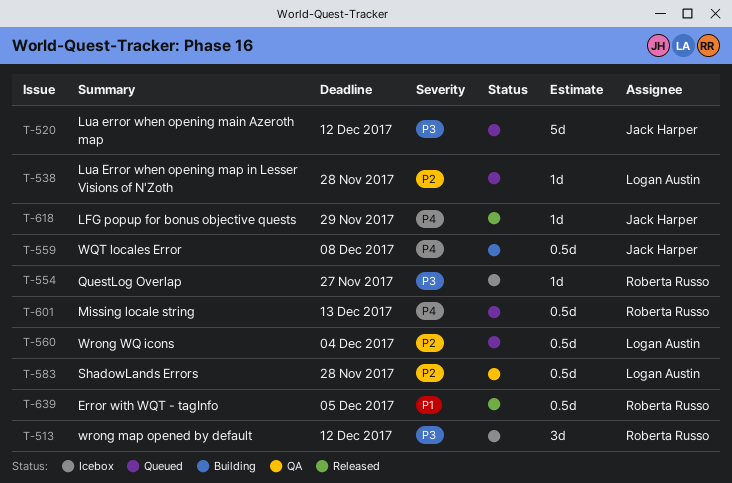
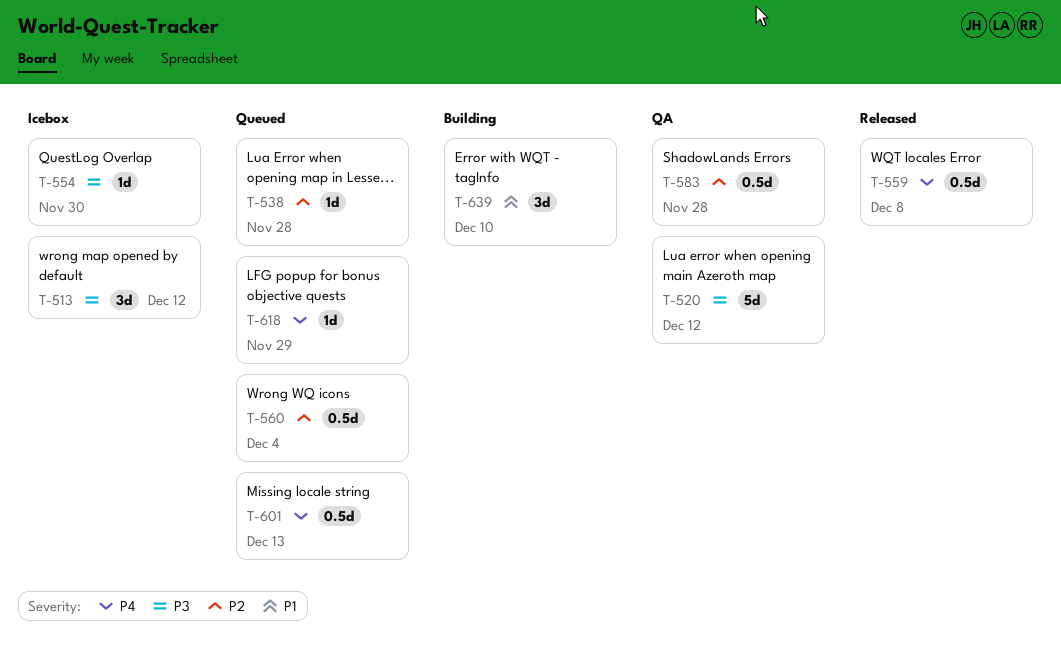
T-520, status: Queued -> QA
T-554, due: Nov 27 -> Nov 30
T-559, status: Building -> Released
T-618, status: Released -> Queued
T-639, status: Released -> Building
T-639, estimate: 0.5d -> 3d
T-639, due: Dec 5 -> Dec 10

